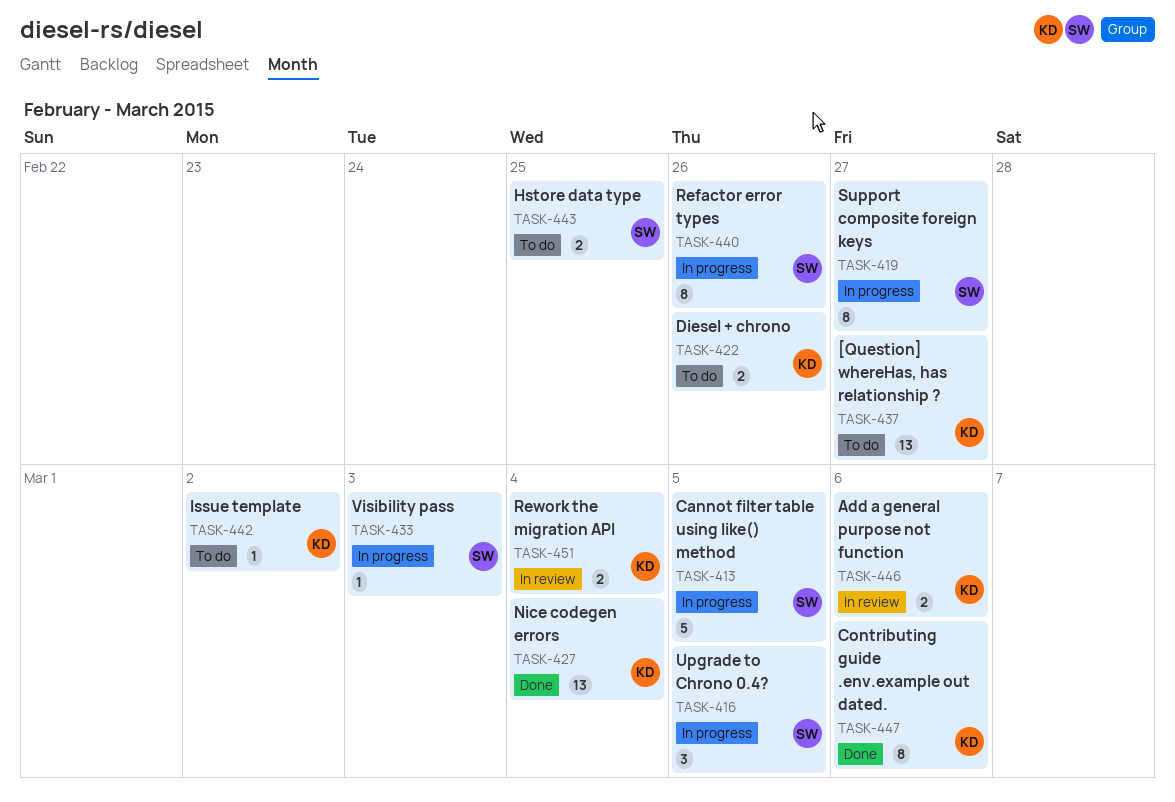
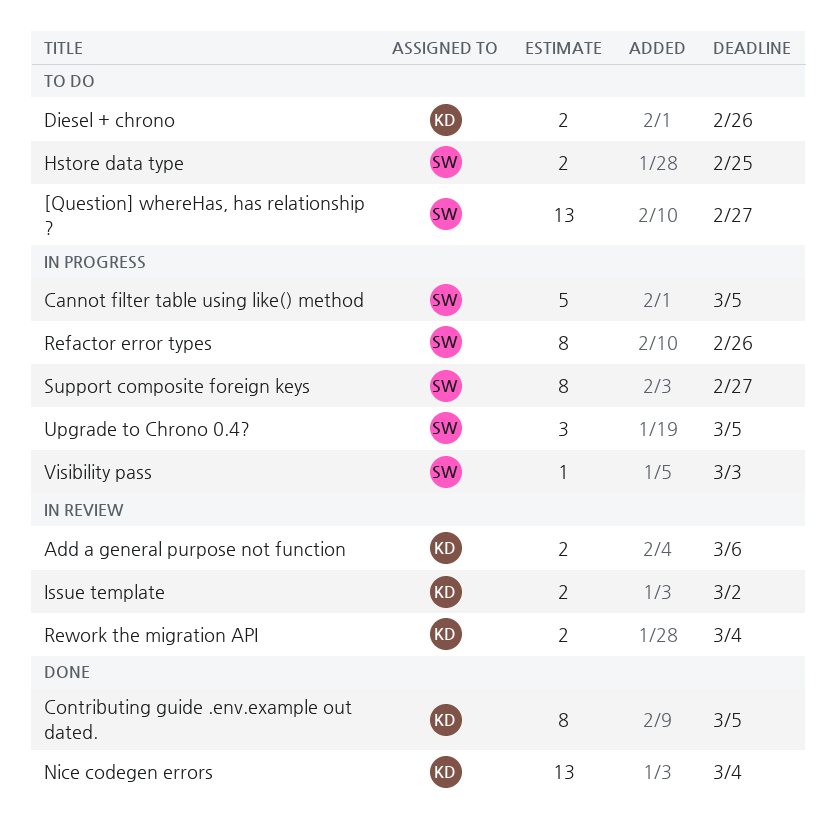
[Question] whereHas, has relationship ?, owner: KD -> SW
Contributing guide .env.example out dated., due: Mar 6 -> Mar 5
Issue template, status: To do -> In review
Issue template, estimate: 1 -> 2

